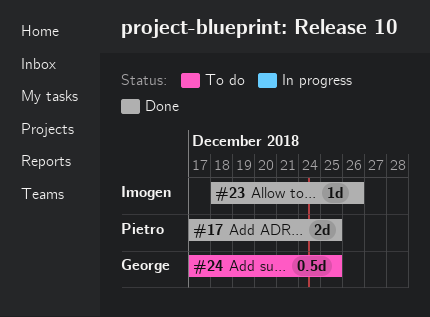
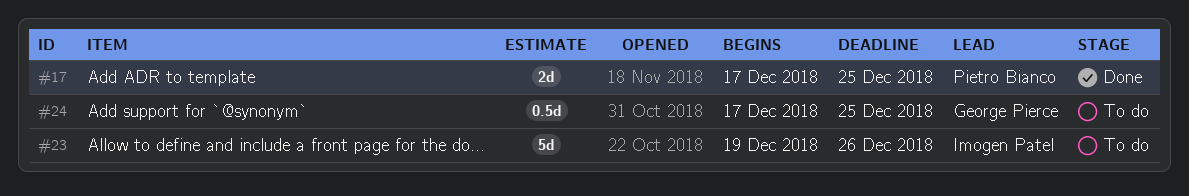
#23, status: Done -> To do
#23, estimate: 1d -> 5d
#23, start: Dec 18 -> Dec 19

